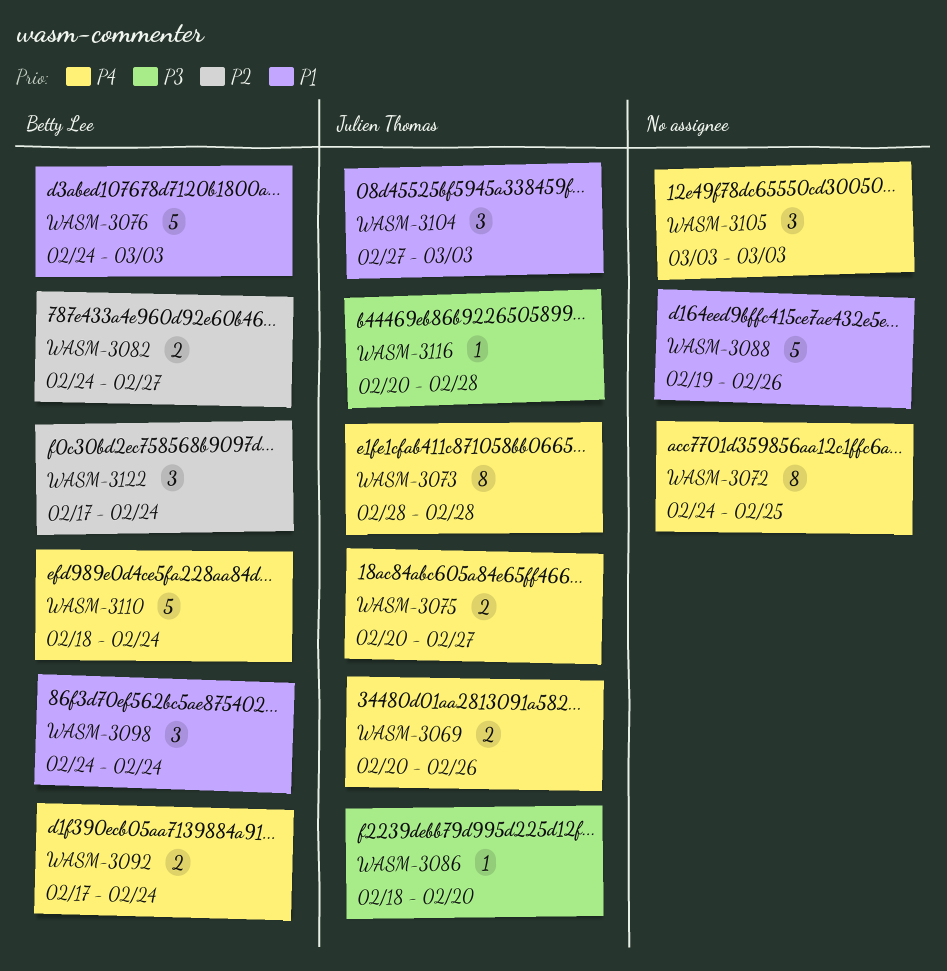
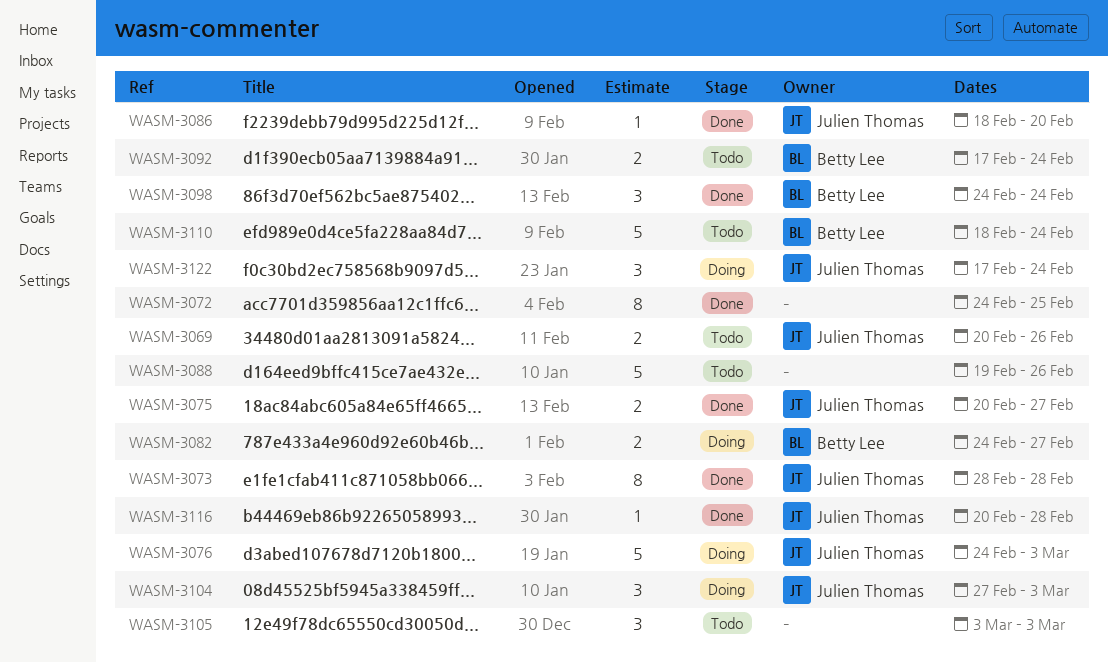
WASM-3076, owner: Betty Lee -> Julien Thomas
WASM-3122, owner: Betty Lee -> Julien Thomas

